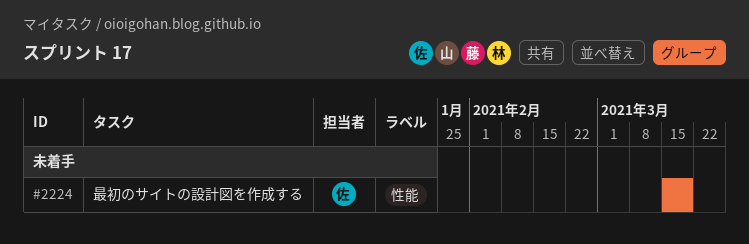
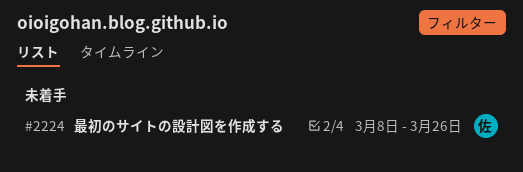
#2224, start: Mar 15 -> Mar 8
#2224, due: Mar 19 -> Mar 26

